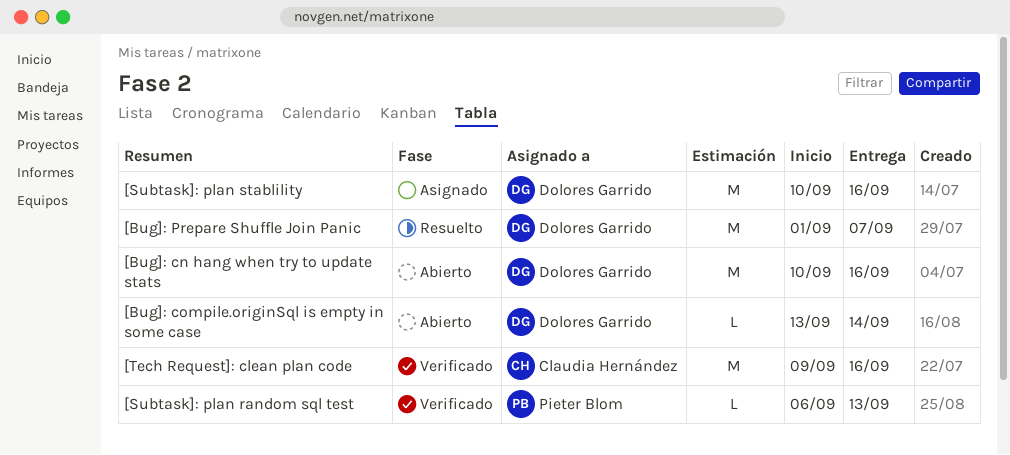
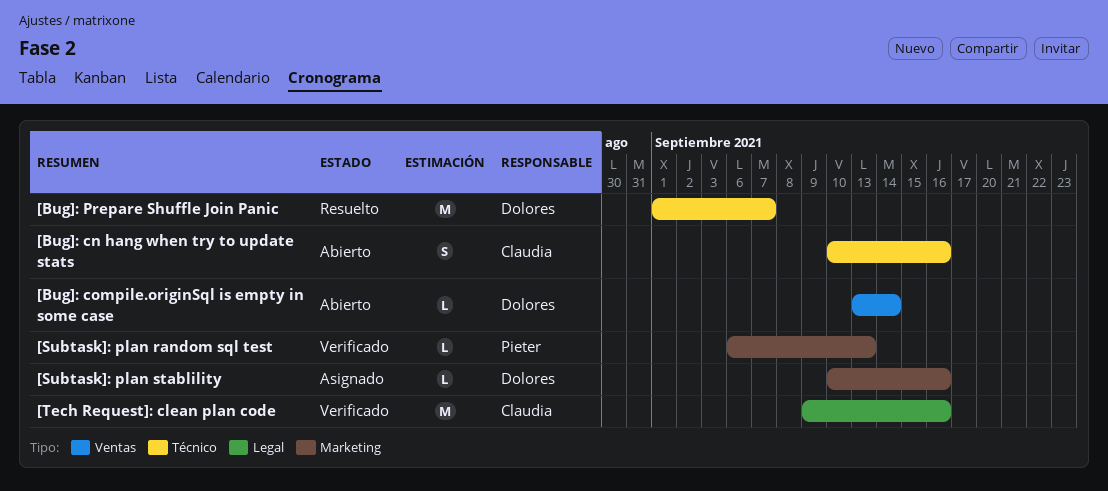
[Bug]: cn hang when try to update stats, owner: Dolores Garrido -> Claudia Hernández
[Bug]: cn hang when try to update stats, estimate: M -> S
[Subtask]: plan stablility, estimate: M -> L

